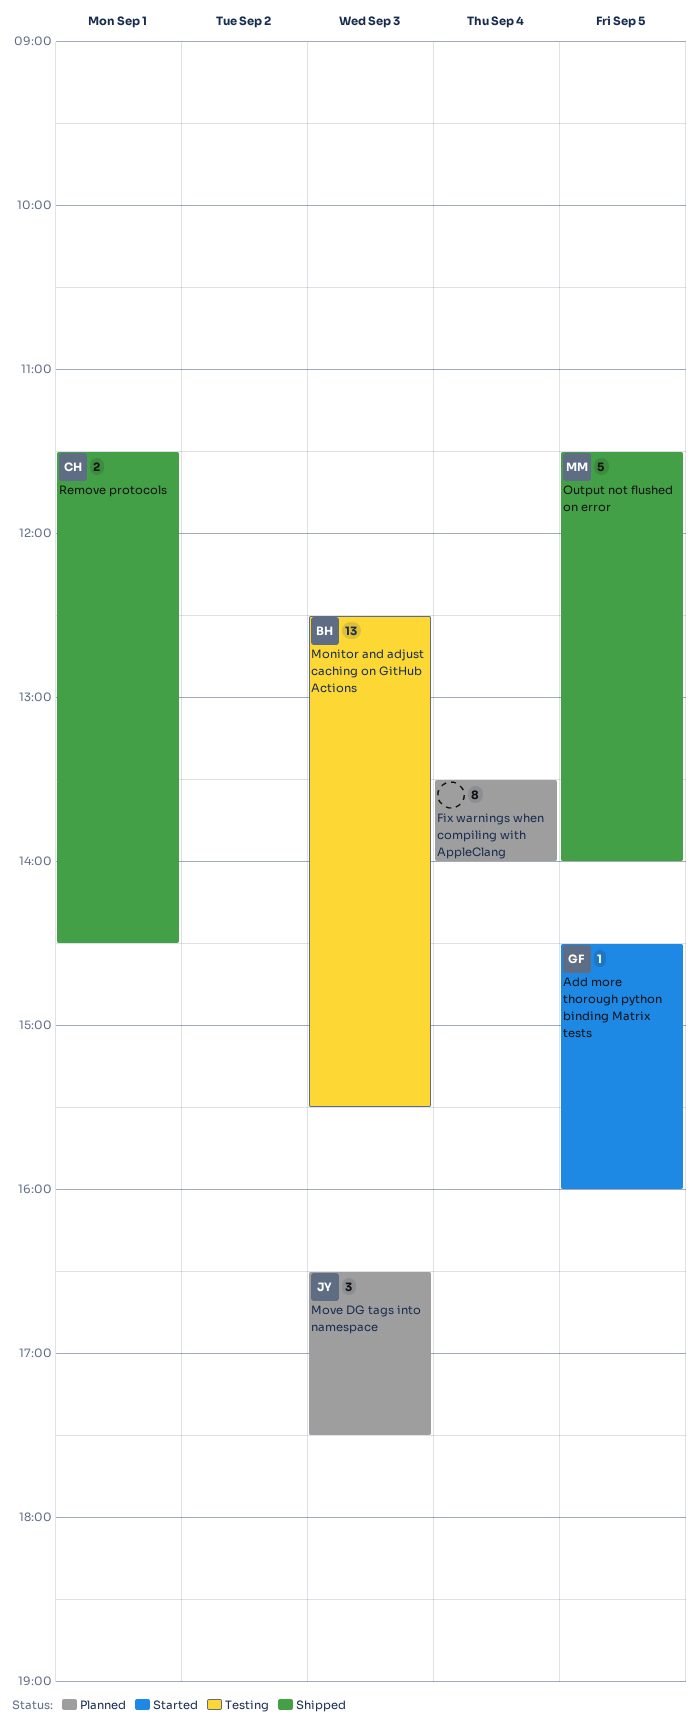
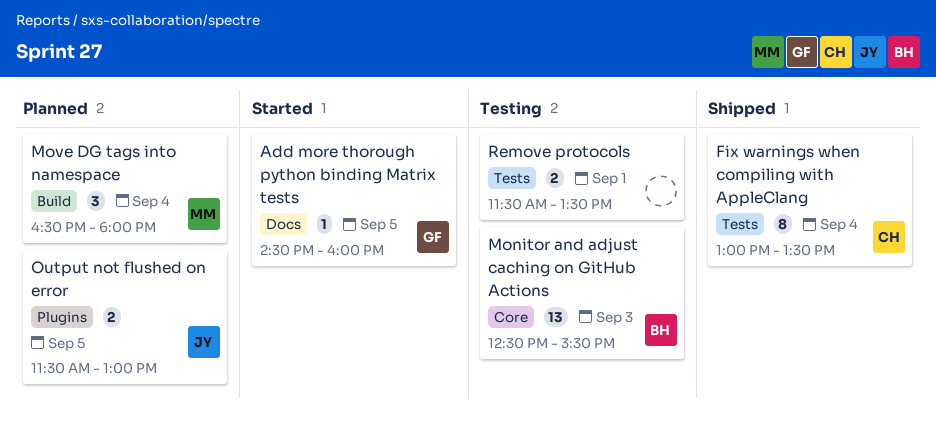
Fix warnings when compiling with AppleClang, status: Planned -> Shipped
Fix warnings when compiling with AppleClang, owner: none -> CH
Fix warnings when compiling with AppleClang, begins: 13:30 -> 13:00
Fix warnings when compiling with AppleClang, ends: 14:00 -> 13:30
Move DG tags into namespace, owner: JY -> MM
Move DG tags into namespace, day: Sep 3 -> Sep 4
Move DG tags into namespace, ends: 17:30 -> 18:00
Output not flushed on error, status: Shipped -> Planned
Output not flushed on error, owner: MM -> JY
Output not flushed on error, estimate: 5 -> 2
Output not flushed on error, ends: 14:00 -> 13:00
Remove protocols, status: Shipped -> Testing
Remove protocols, owner: CH -> none
Remove protocols, ends: 14:30 -> 13:30

